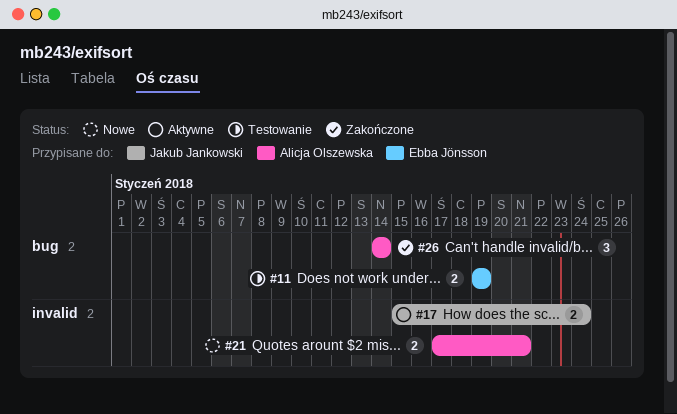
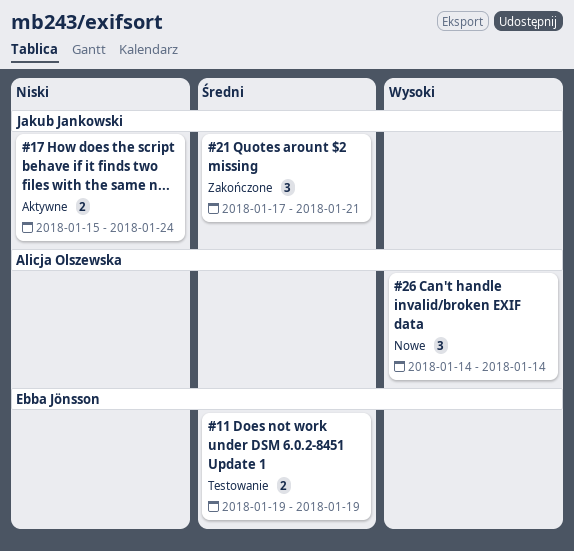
#21, status: Nowe -> Zakończone
#21, owner: Alicja Olszewska -> Jakub Jankowski
#21, estimate: 2 -> 3
#26, status: Zakończone -> Nowe

